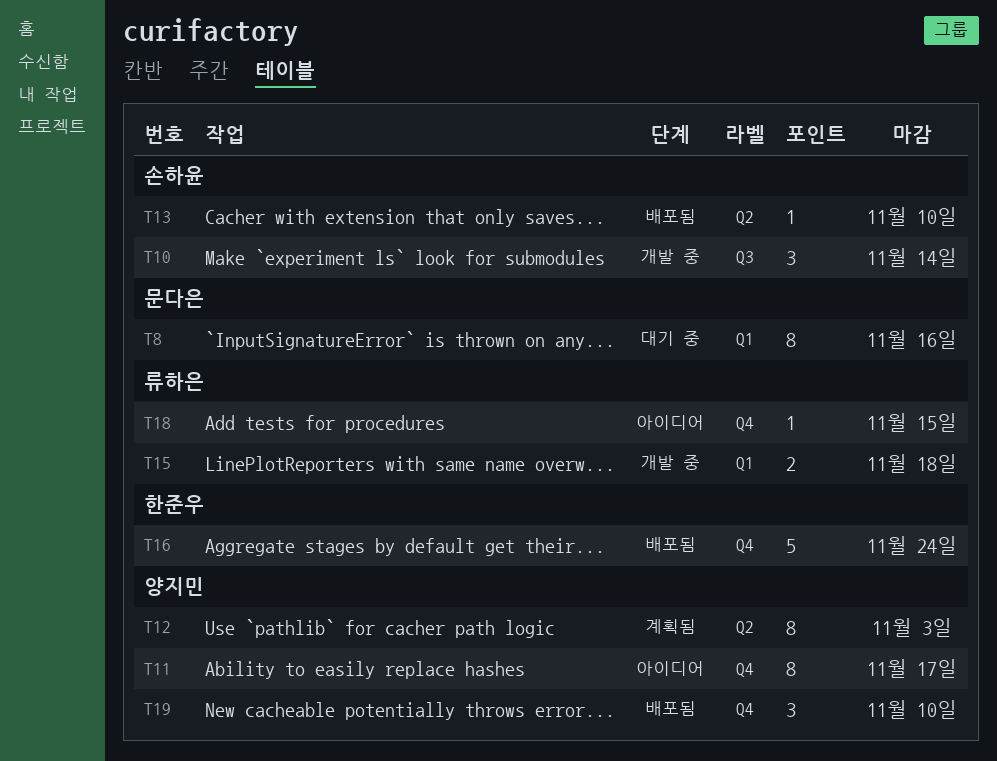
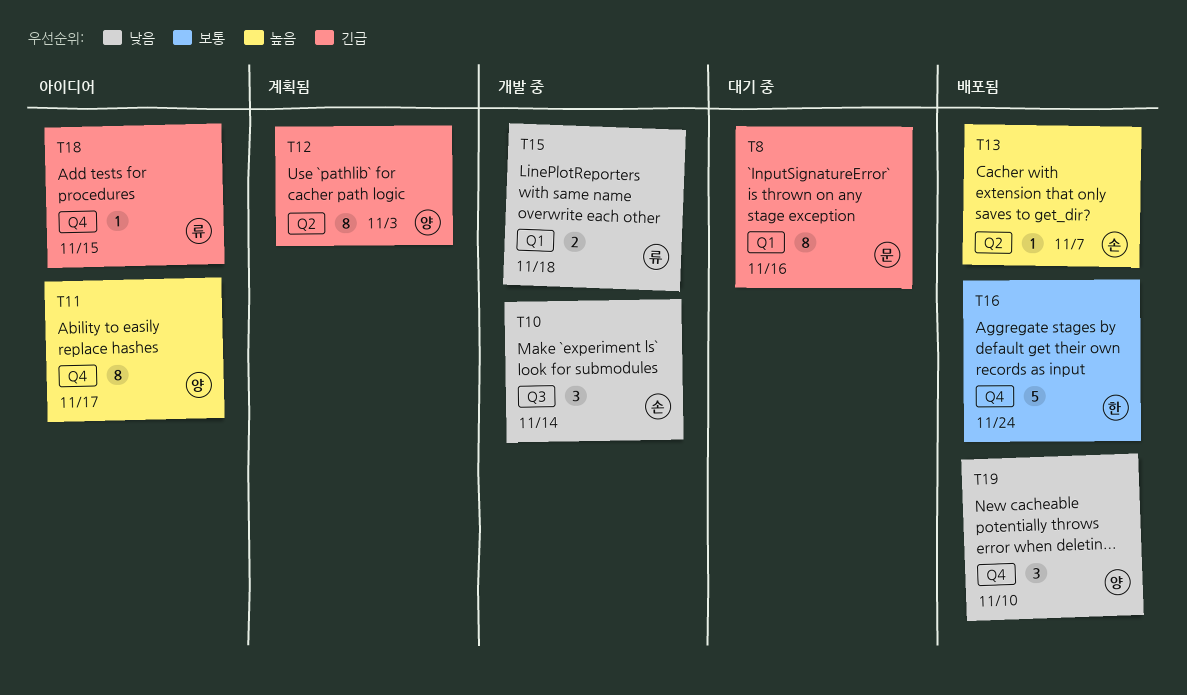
T13, due: Nov 10 -> Nov 7

